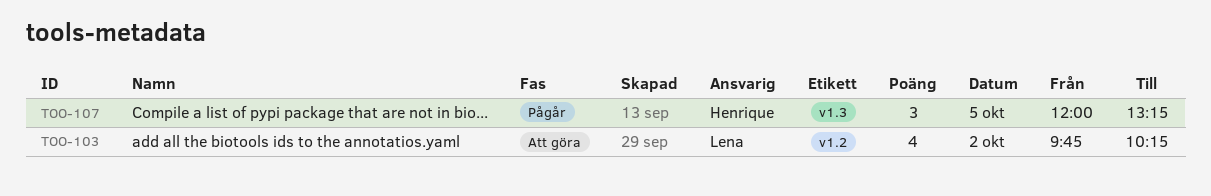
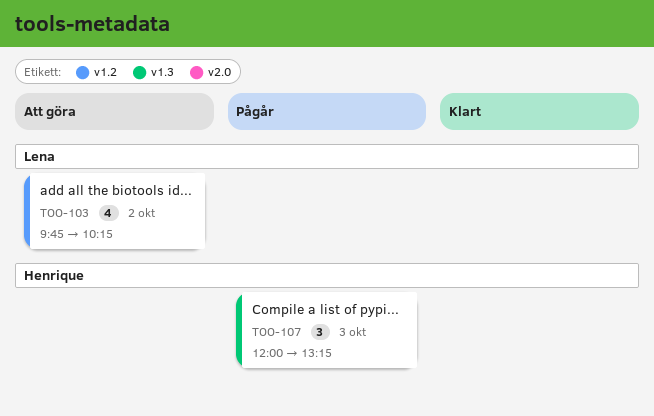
TOO-107, day: Oct 5 -> Oct 3

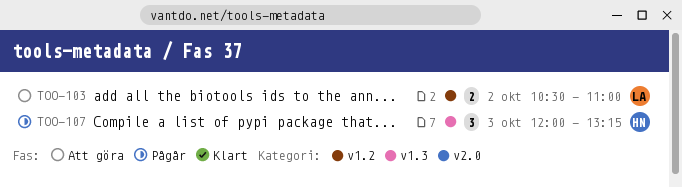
TOO-103, estimate: 4 -> 2
TOO-103, begins: 09:45 -> 10:30
TOO-103, ends: 10:15 -> 11:00

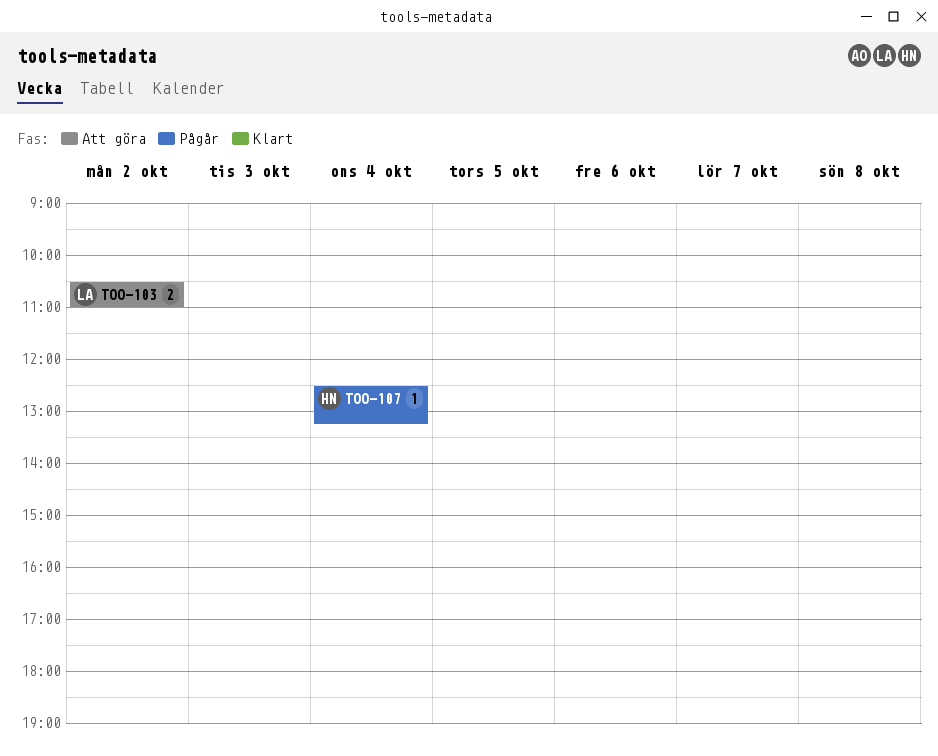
TOO-107, estimate: 3 -> 1
TOO-107, day: Oct 3 -> Oct 4
TOO-107, begins: 12:00 -> 12:30

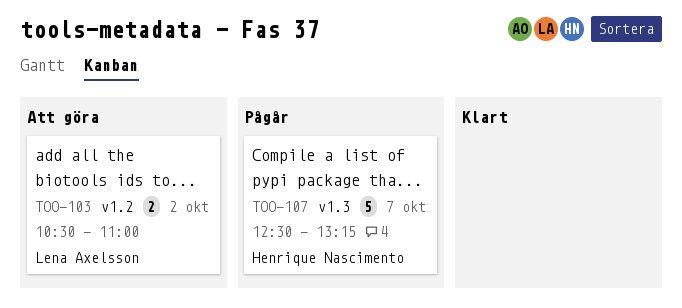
TOO-107, estimate: 1 -> 5
TOO-107, day: Oct 4 -> Oct 7

